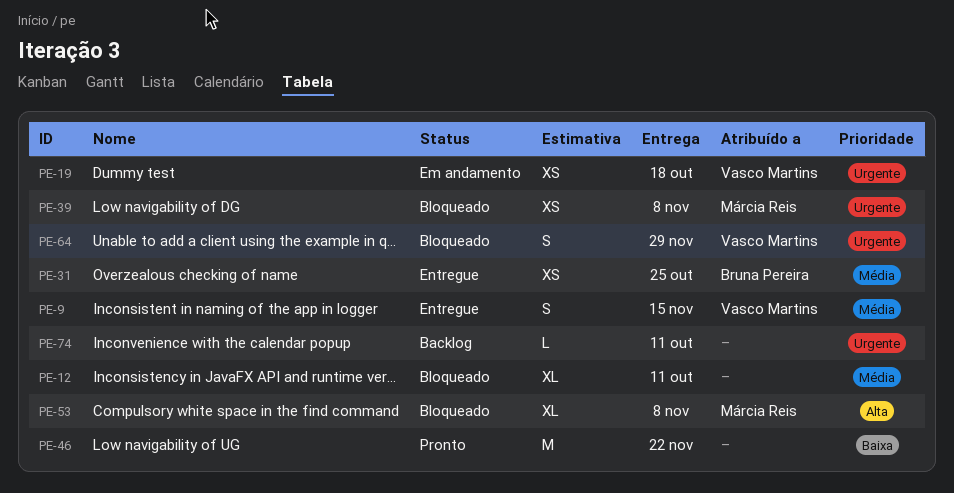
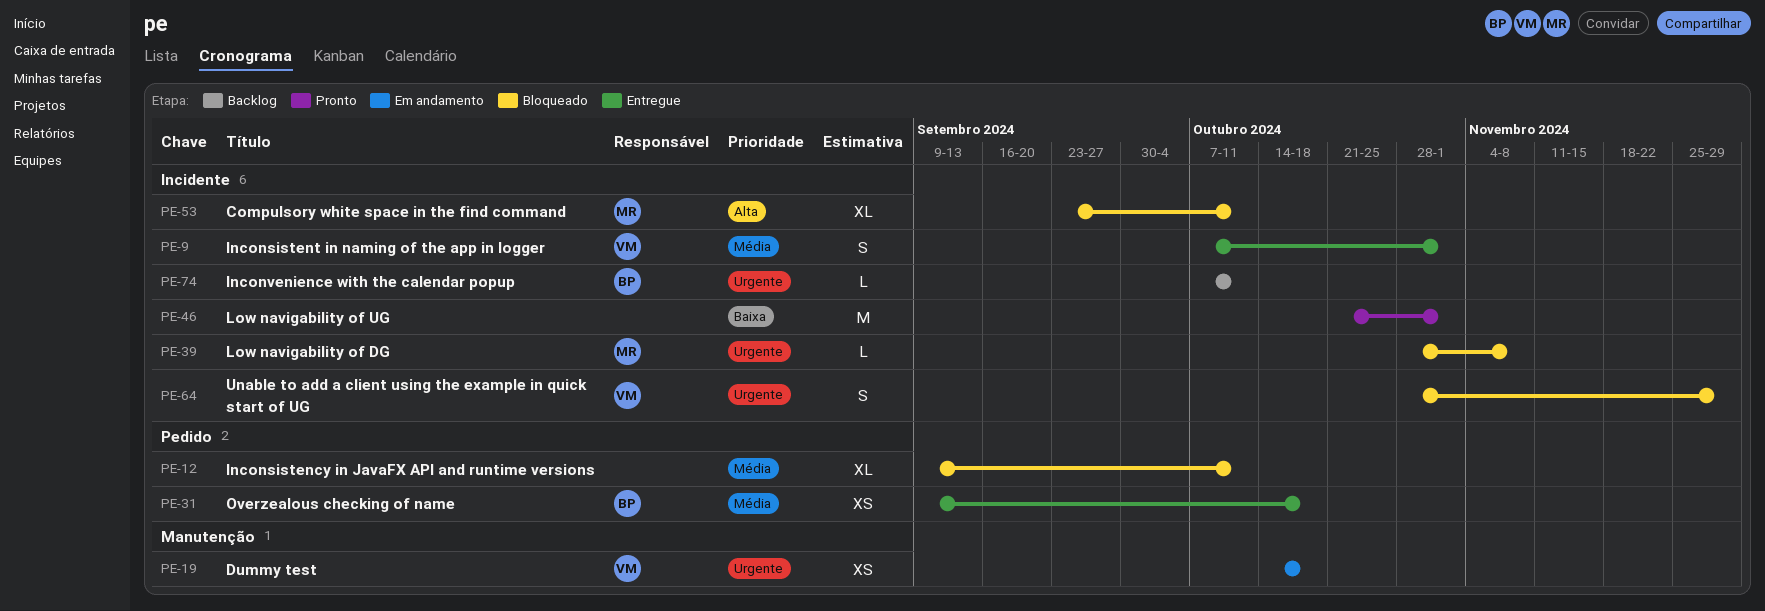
PE-9, due: Nov 15 -> Nov 1
PE-31, due: Oct 25 -> Oct 18
PE-39, estimate: XS -> L
PE-46, due: Nov 22 -> Nov 1
PE-53, due: Nov 8 -> Oct 11
PE-74, owner: none -> Bruna Pereira

